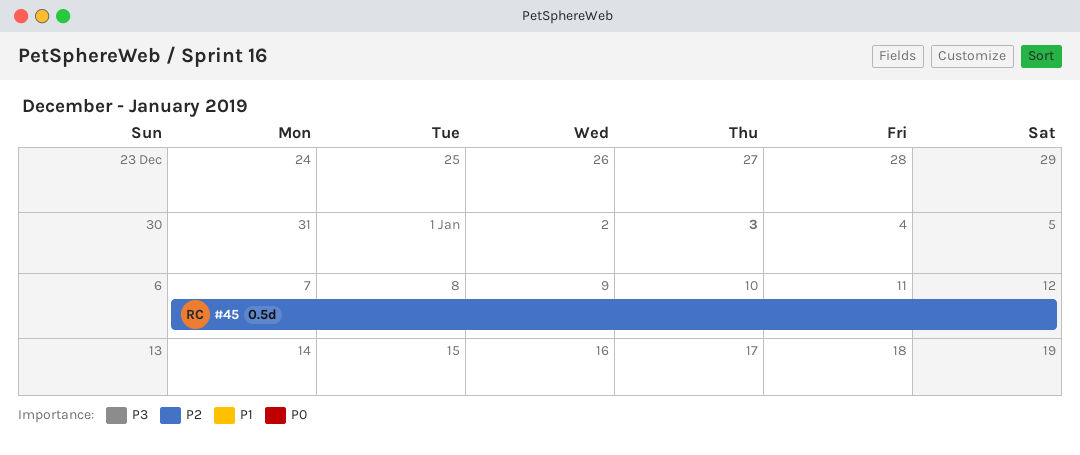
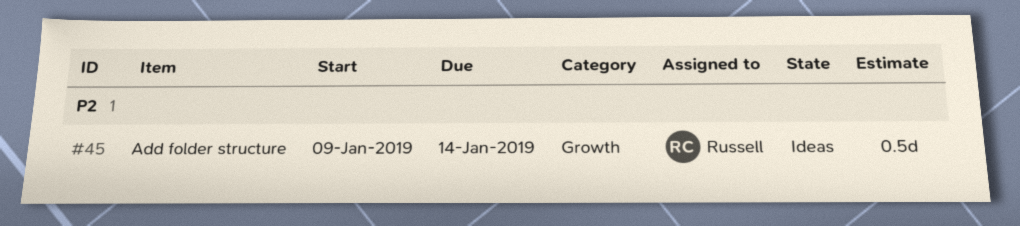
#45, start: Jan 7 -> Jan 9
#45, due: Jan 12 -> Jan 14

